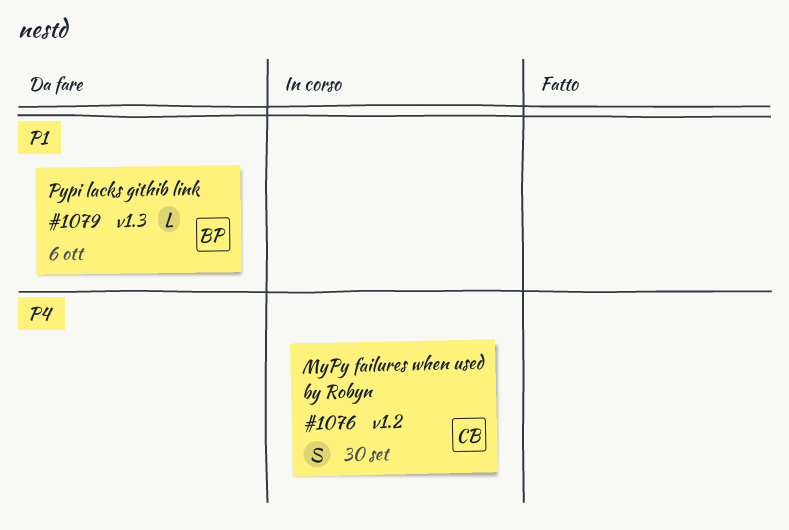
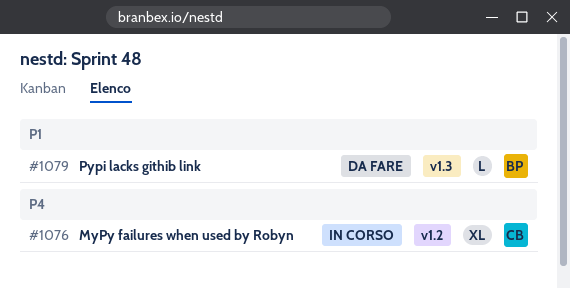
#1076, estimate: S -> XL

